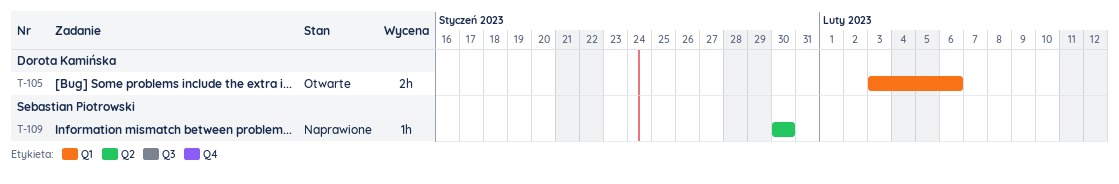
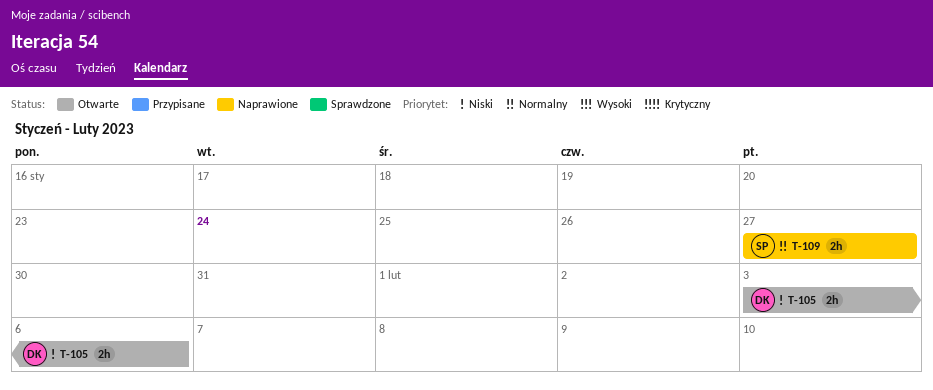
T-109, estimate: 1h -> 2h
T-109, start: Jan 30 -> Jan 27
T-109, due: Jan 30 -> Jan 27

